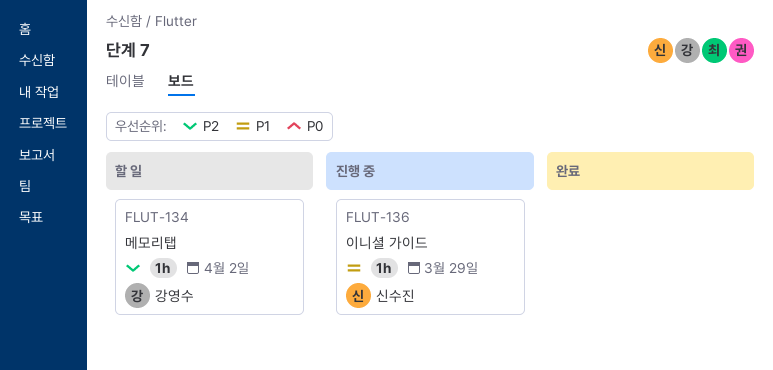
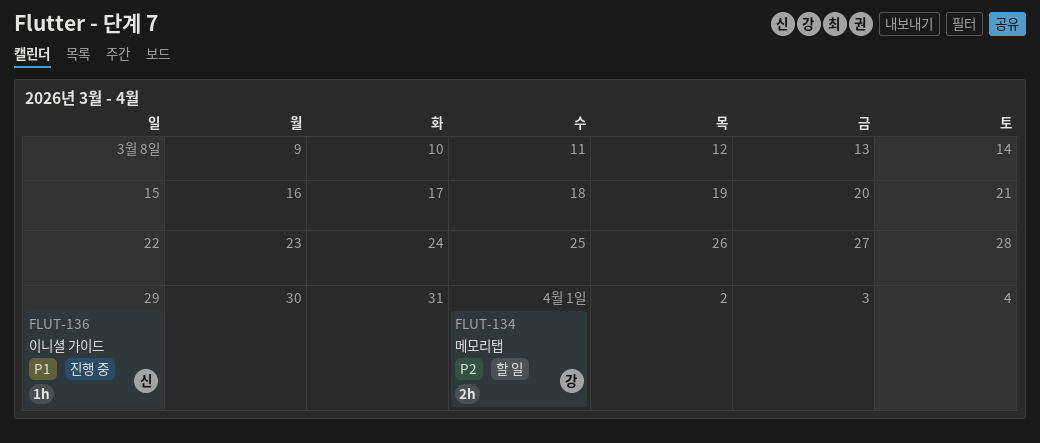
FLUT-134, estimate: 1h -> 2h
FLUT-134, due: Apr 2 -> Apr 1

